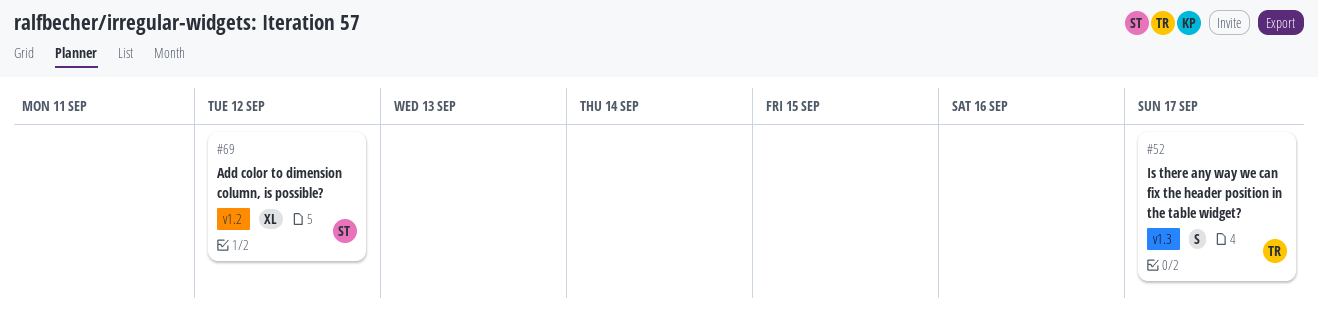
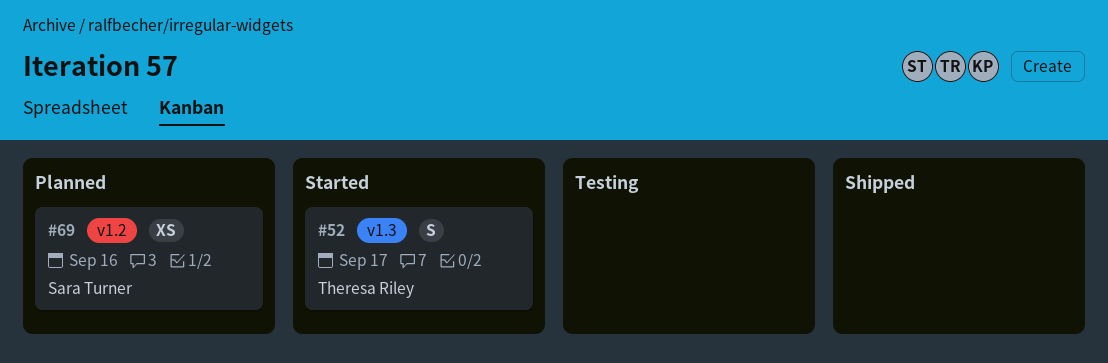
#69, estimate: XL -> XS
#69, due: Sep 12 -> Sep 16

